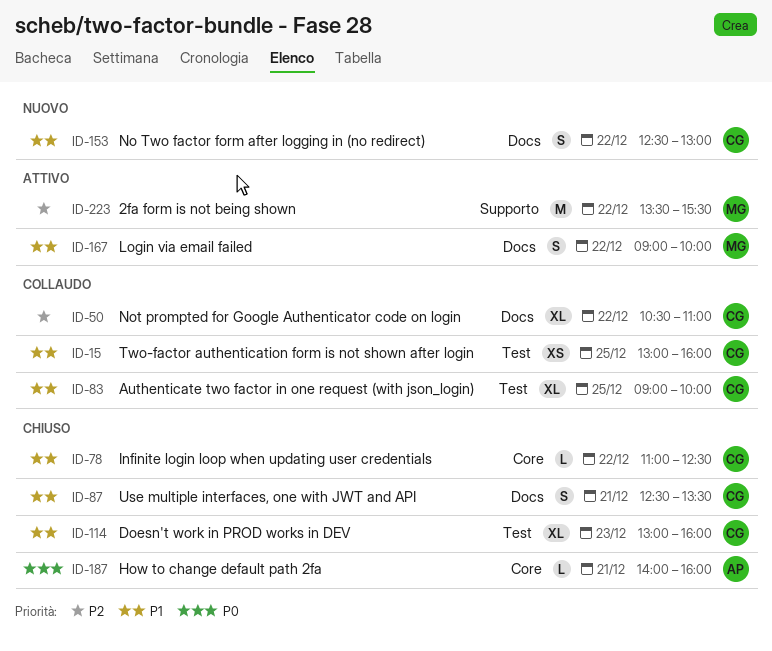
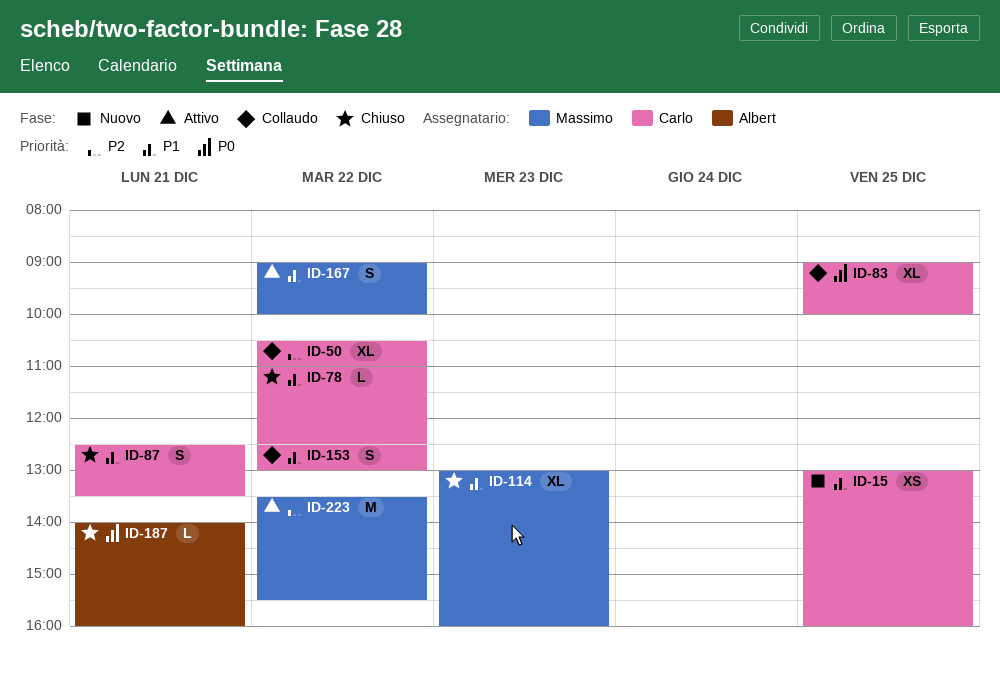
ID-15, status: Collaudo -> Nuovo
ID-83, priority: P1 -> P0
ID-114, owner: Carlo -> Massimo
ID-153, status: Nuovo -> Collaudo

